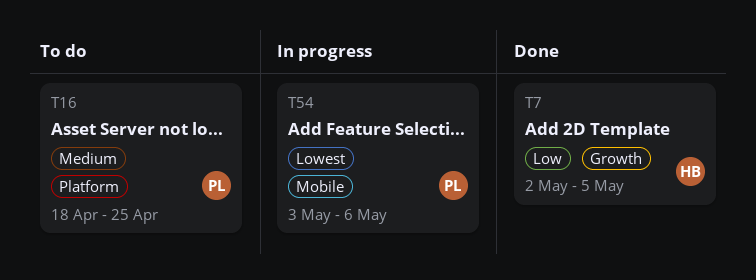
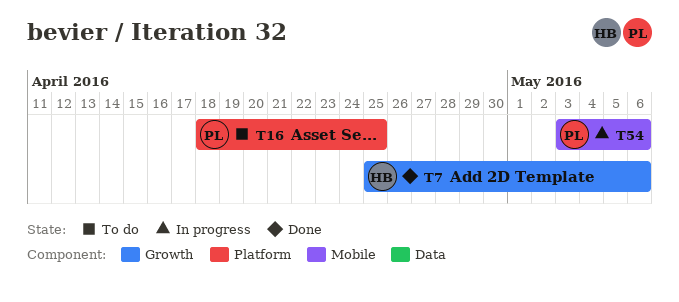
T7, start: May 2 -> Apr 25
T7, due: May 5 -> May 6

